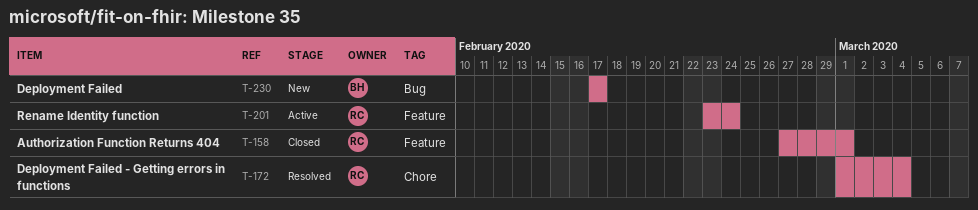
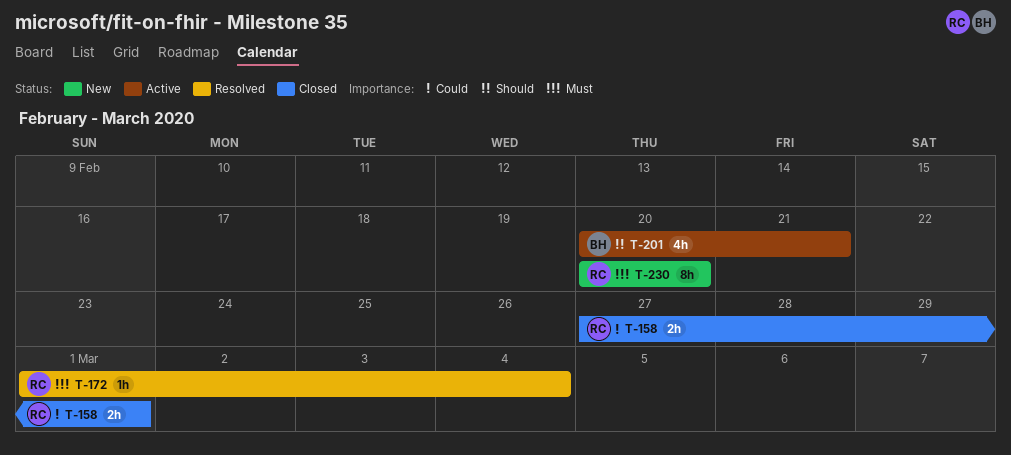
T-201, owner: RC -> BH
T-201, start: Feb 23 -> Feb 20
T-201, due: Feb 24 -> Feb 21
T-230, owner: BH -> RC
T-230, start: Feb 17 -> Feb 20
T-230, due: Feb 17 -> Feb 20

